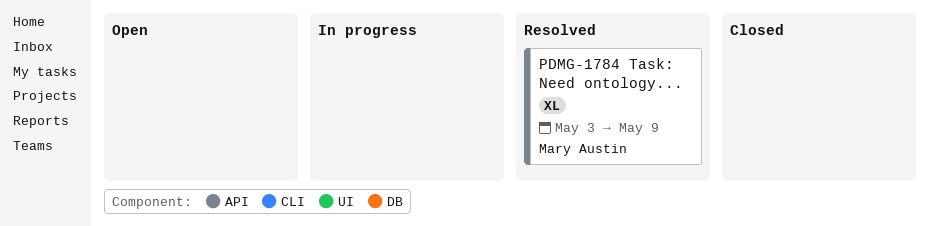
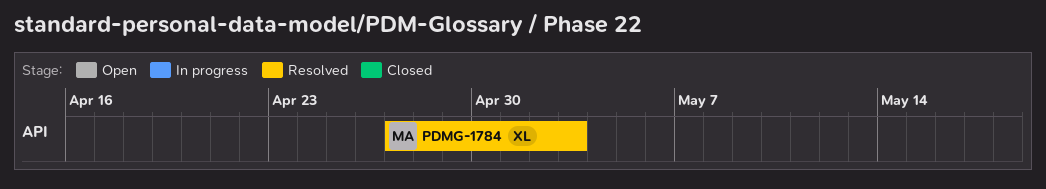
PDMG-1784, start: May 3 -> Apr 27
PDMG-1784, due: May 9 -> May 3

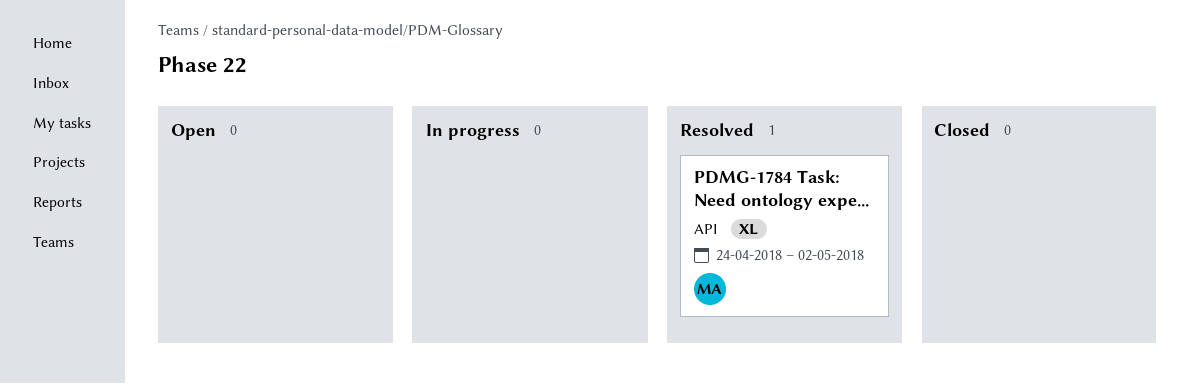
PDMG-1784, start: Apr 27 -> Apr 24
PDMG-1784, due: May 3 -> May 2

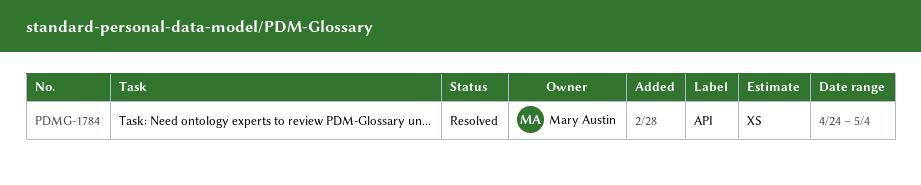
PDMG-1784, estimate: XL -> XS
PDMG-1784, due: May 2 -> May 4

